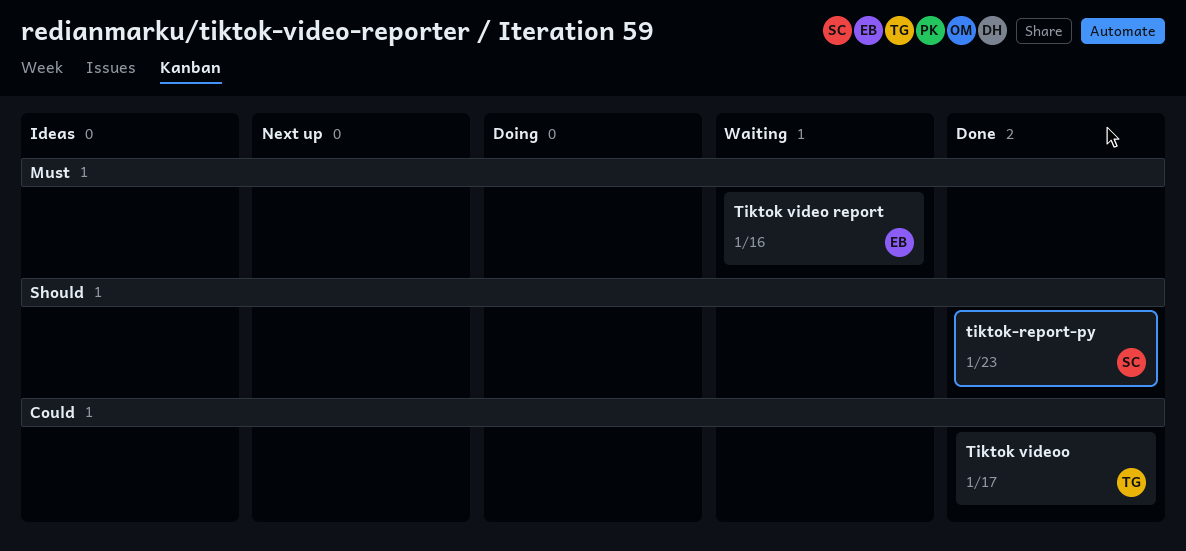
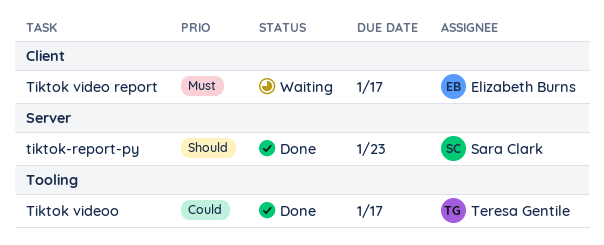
Tiktok video report, due: Jan 16 -> Jan 17

